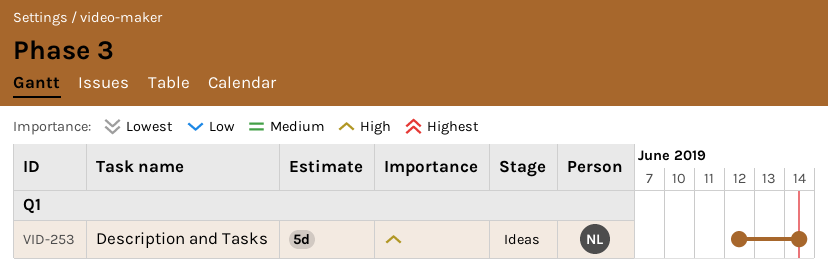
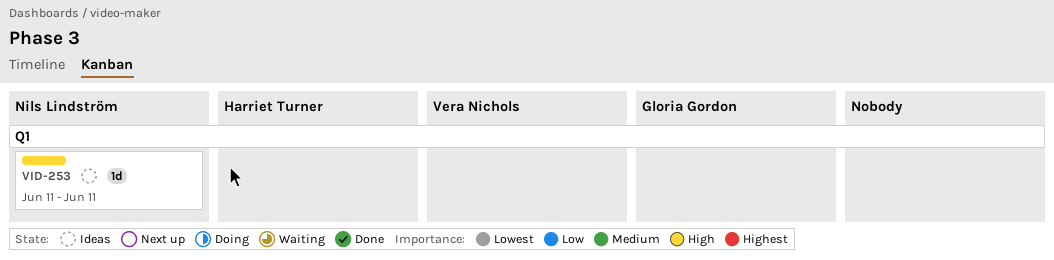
VID-253, estimate: 5d -> 1d
VID-253, start: Jun 12 -> Jun 11
VID-253, due: Jun 14 -> Jun 11

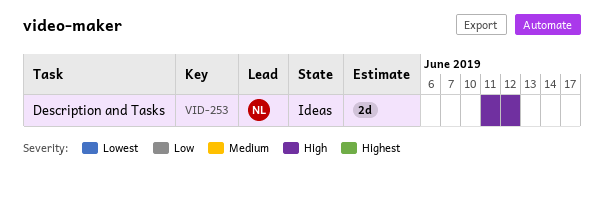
VID-253, estimate: 1d -> 2d
VID-253, due: Jun 11 -> Jun 12

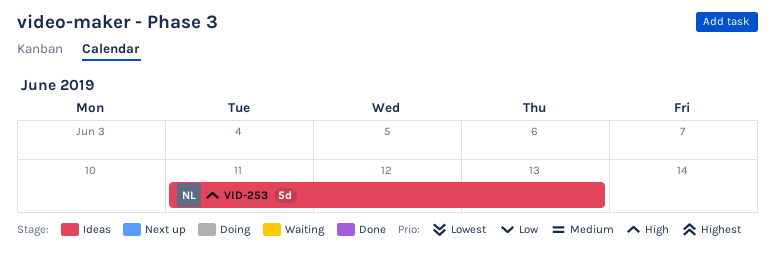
VID-253, estimate: 2d -> 5d
VID-253, due: Jun 12 -> Jun 13

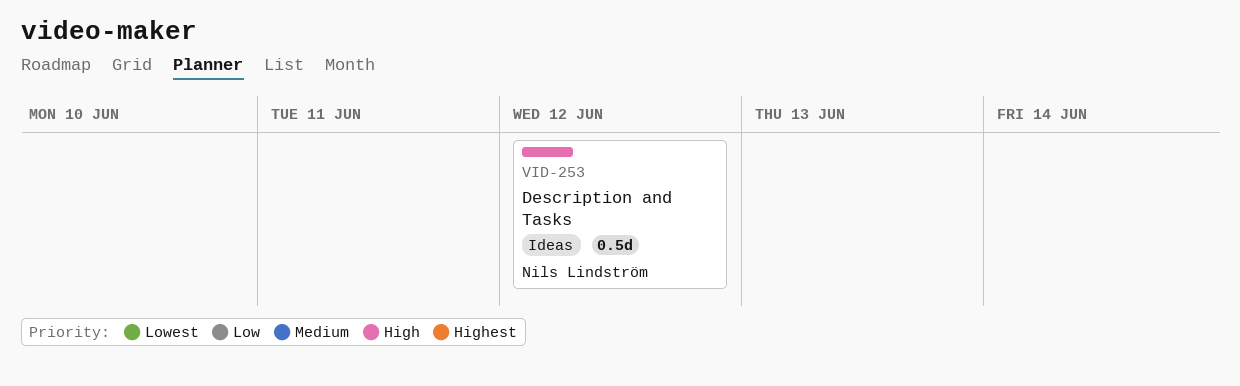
VID-253, estimate: 5d -> 0.5d
VID-253, due: Jun 13 -> Jun 12

